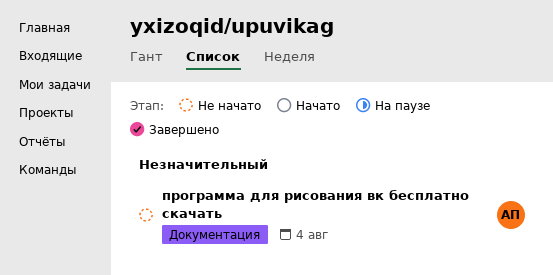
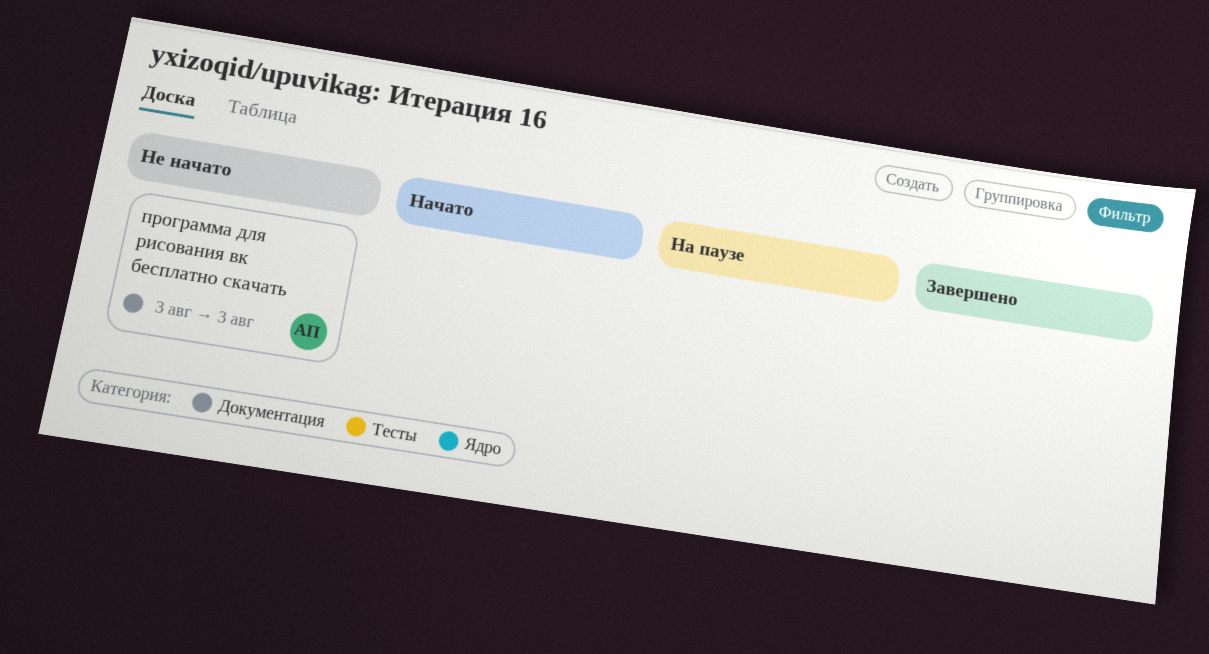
программа для рисования вк бесплатно скачать, due: Aug 4 -> Aug 3

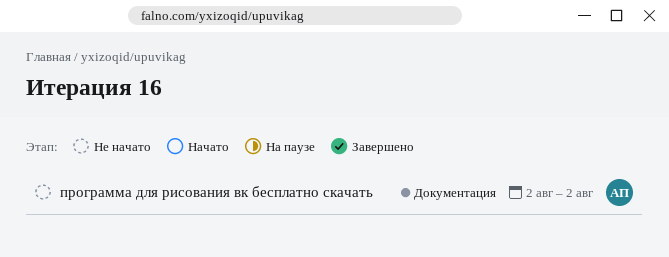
программа для рисования вк бесплатно скачать, start: Aug 3 -> Aug 2
программа для рисования вк бесплатно скачать, due: Aug 3 -> Aug 2

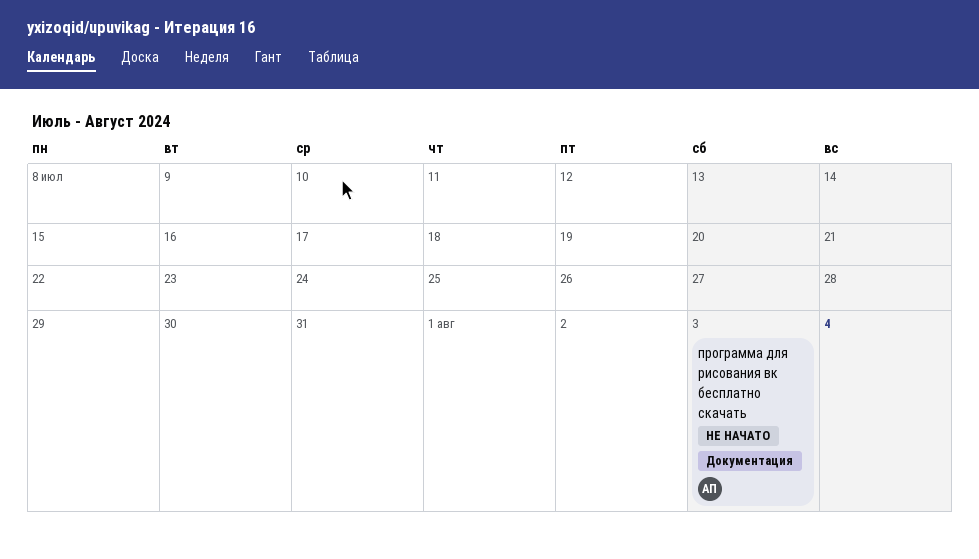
программа для рисования вк бесплатно скачать, due: Aug 2 -> Aug 3

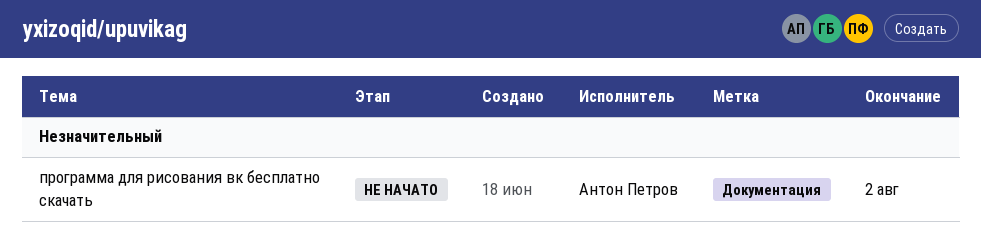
программа для рисования вк бесплатно скачать, due: Aug 3 -> Aug 2

